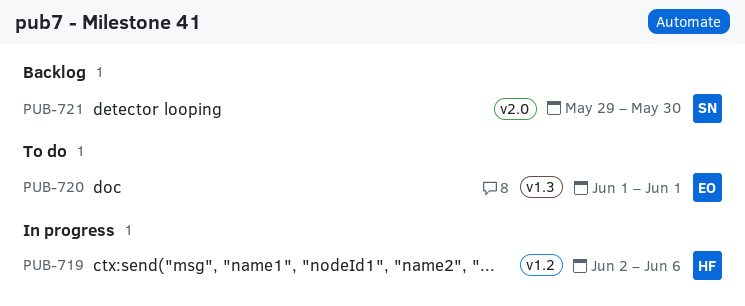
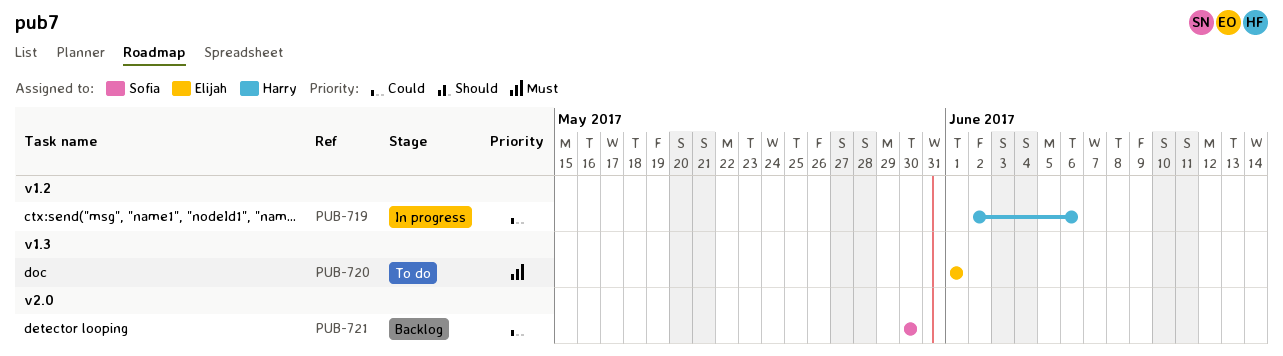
PUB-721, start: May 29 -> May 30

